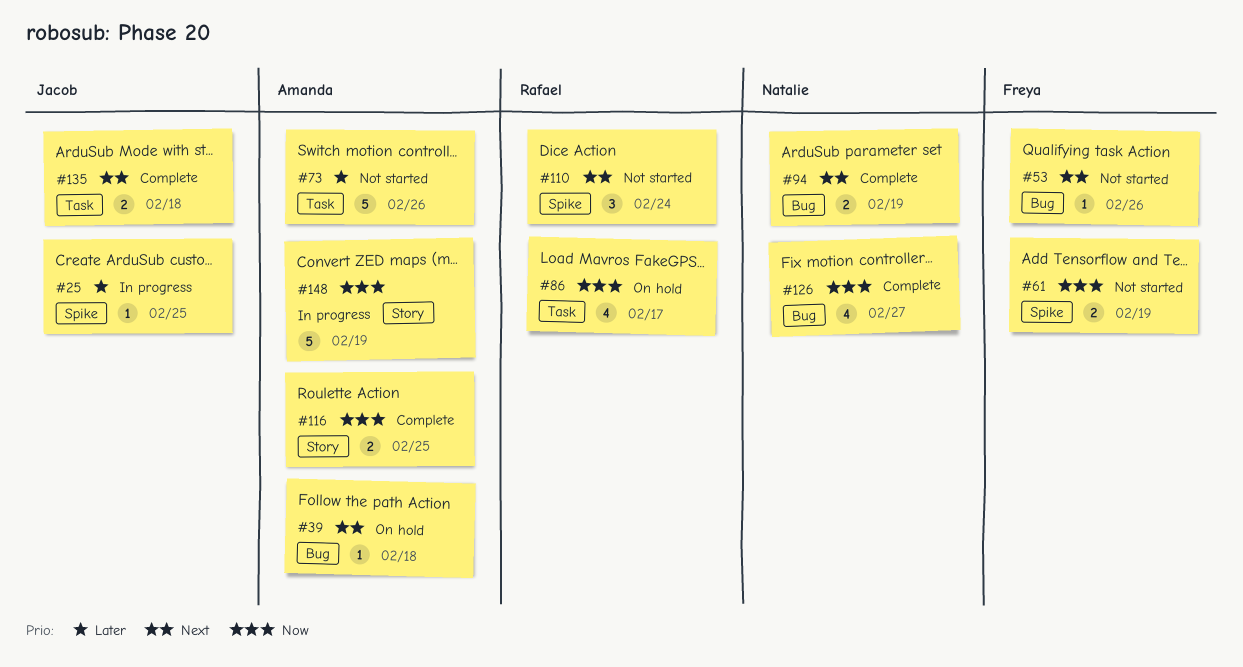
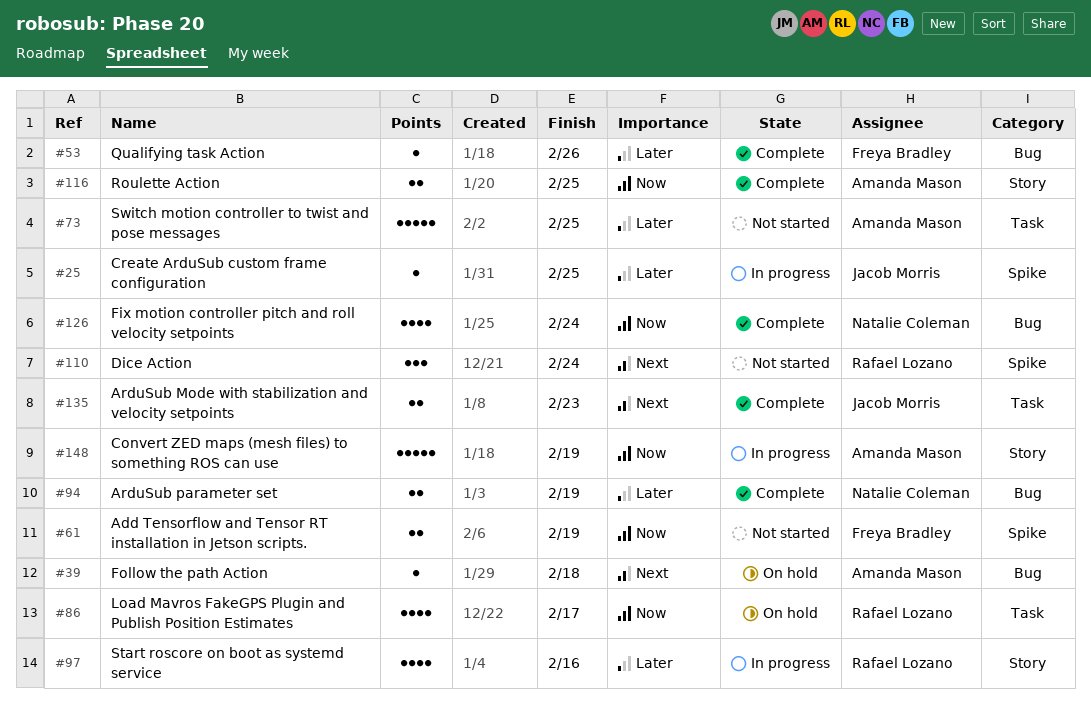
#53, status: Not started -> Complete
#53, priority: Next -> Later
#73, due: Feb 26 -> Feb 25
#94, priority: Next -> Later
#97: none -> present
#126, due: Feb 27 -> Feb 24
#135, due: Feb 18 -> Feb 23

